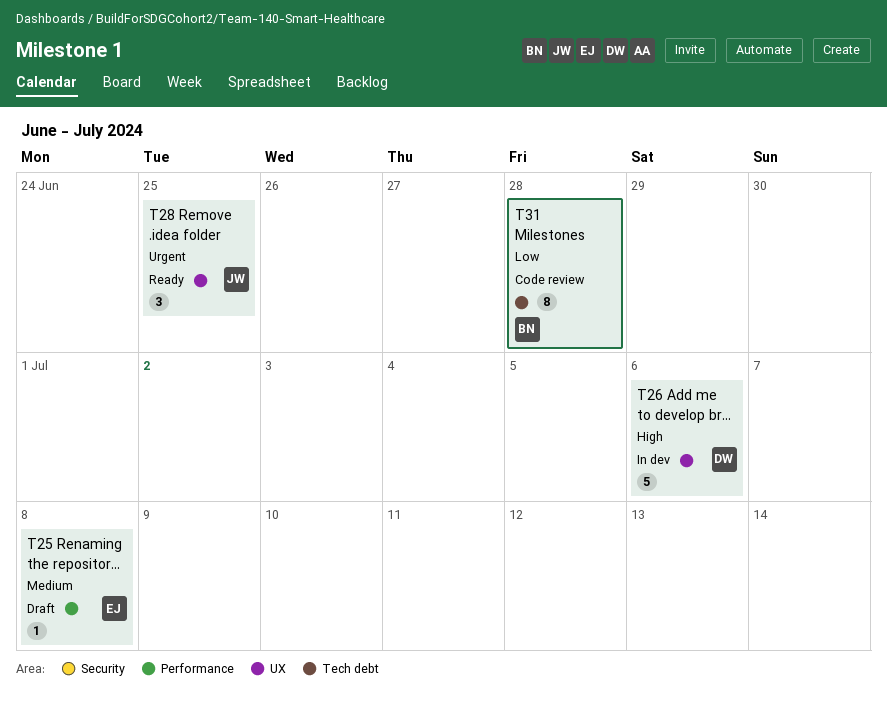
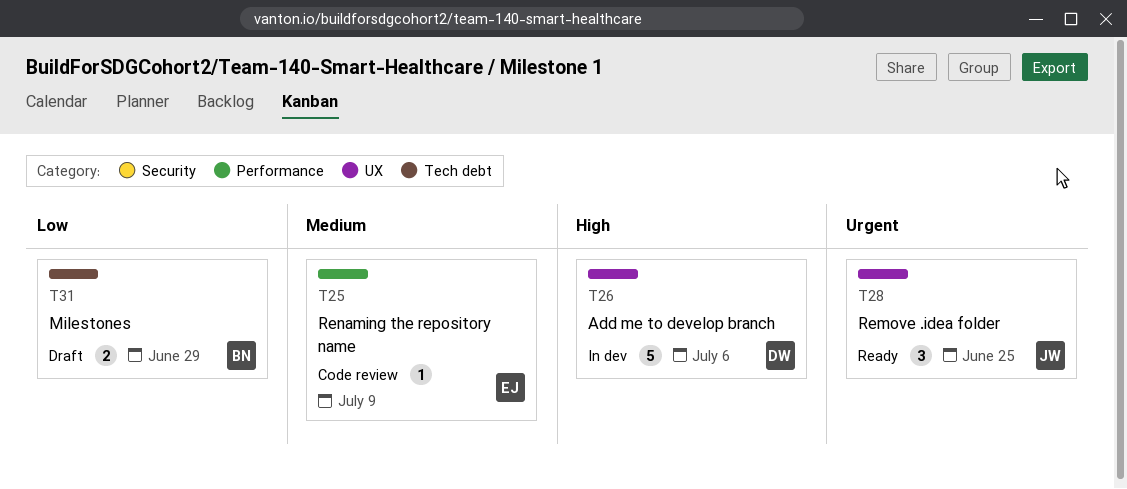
T25, status: Draft -> Code review
T25, due: Jul 8 -> Jul 9
T31, status: Code review -> Draft
T31, estimate: 8 -> 2
T31, due: Jun 28 -> Jun 29

